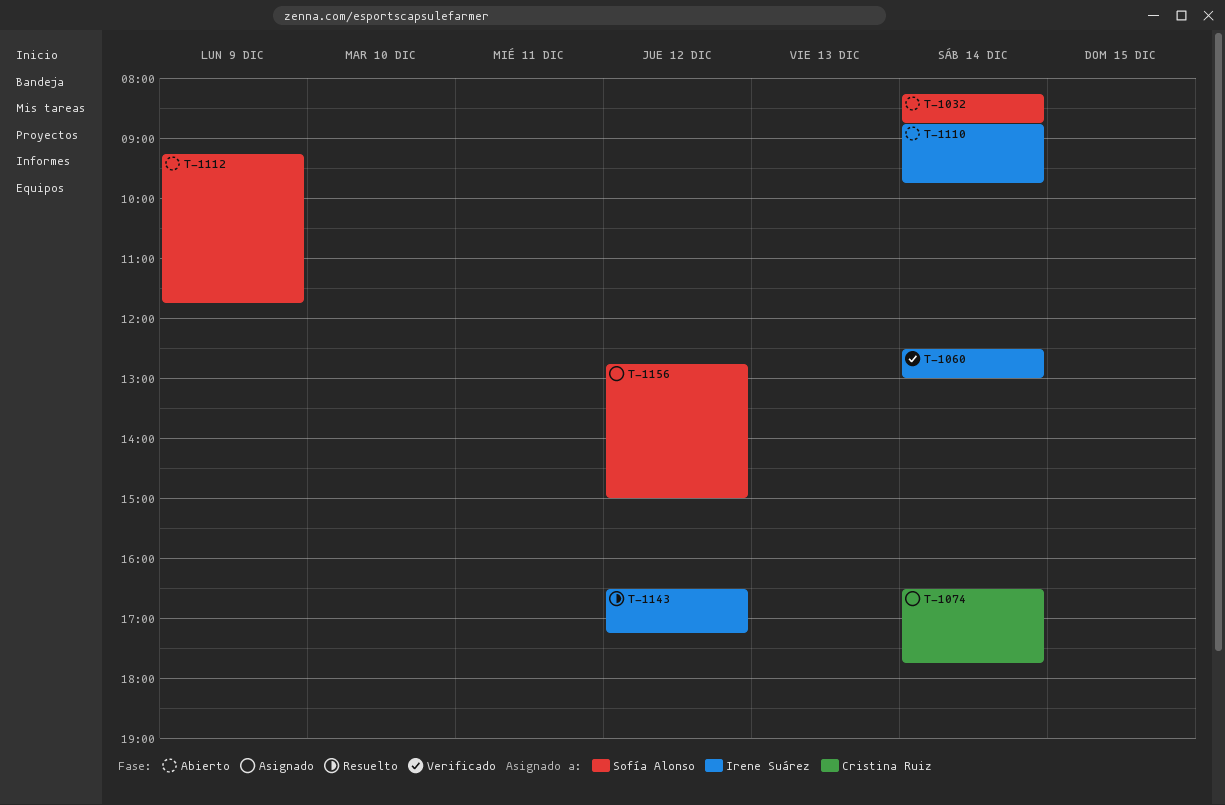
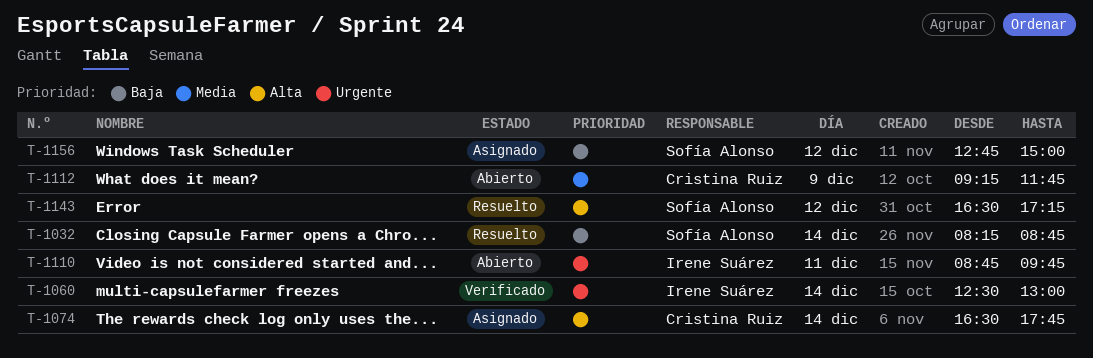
T-1032, status: Abierto -> Resuelto
T-1110, day: Dec 14 -> Dec 11
T-1112, owner: Sofía Alonso -> Cristina Ruiz
T-1143, owner: Irene Suárez -> Sofía Alonso

